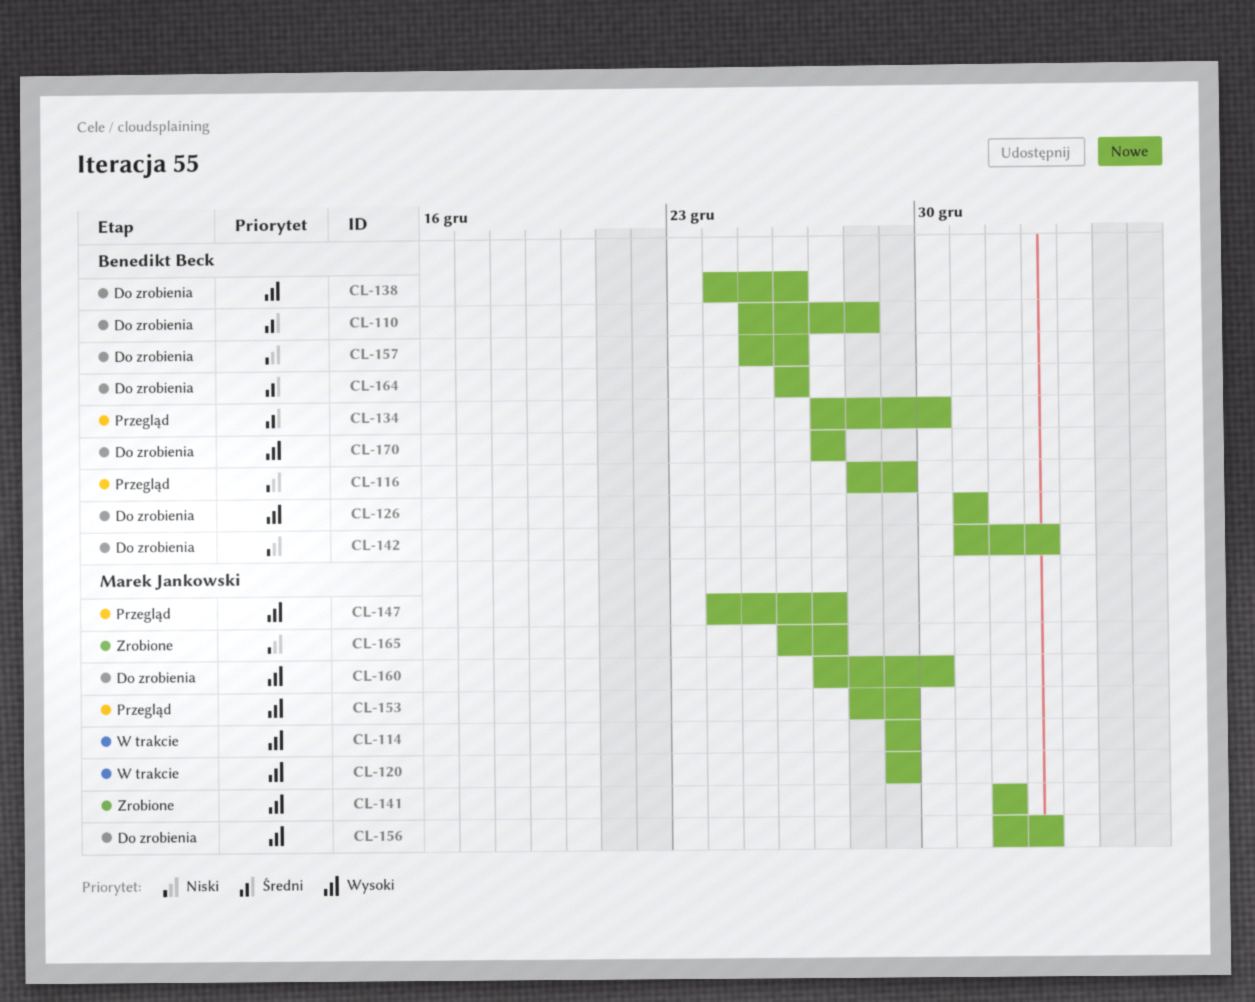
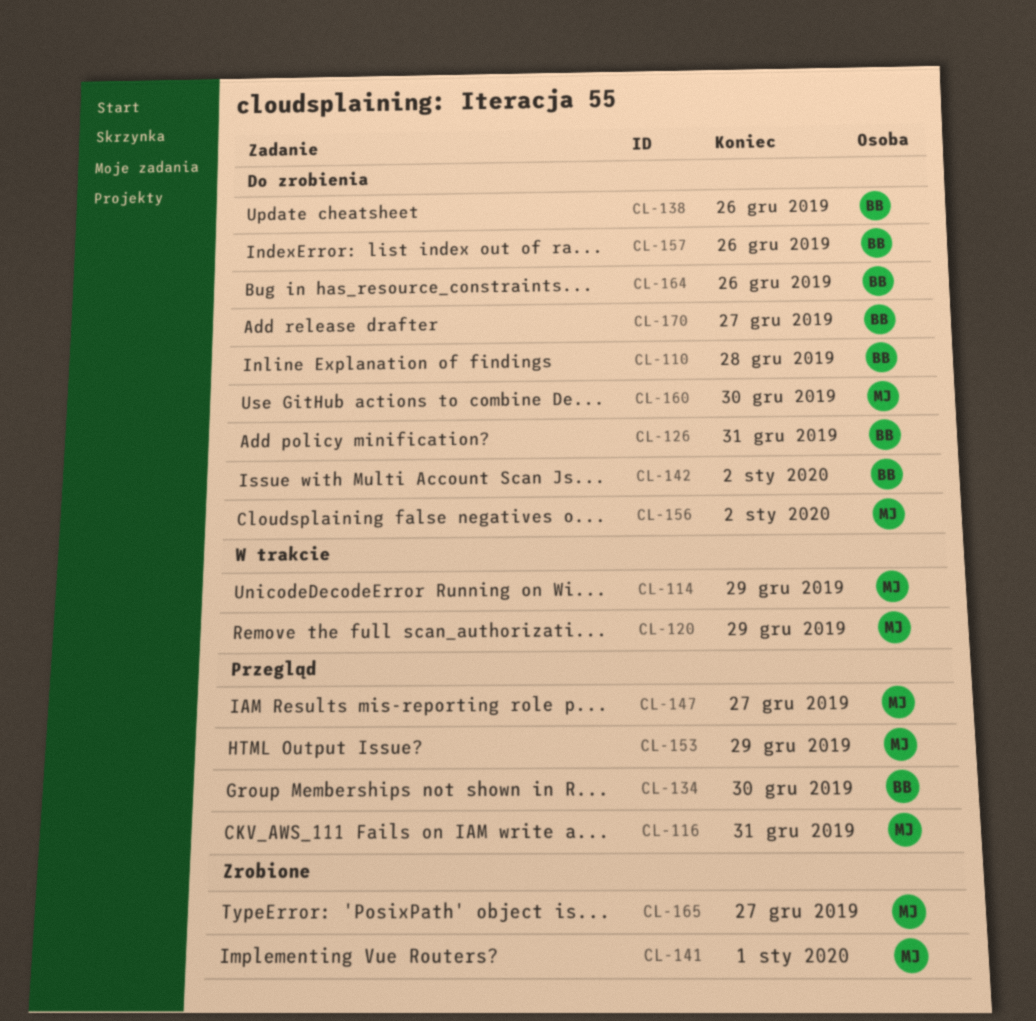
CL-116, owner: Benedikt Beck -> Marek Jankowski
CL-116, due: Dec 29 -> Dec 31

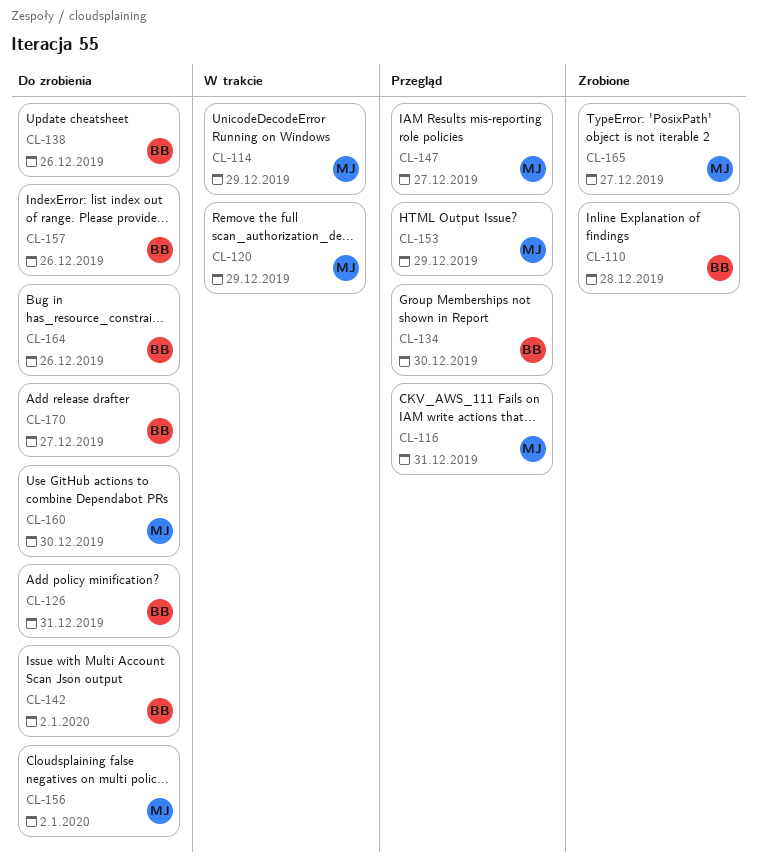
CL-110, status: Do zrobienia -> Zrobione
CL-141: present -> none

